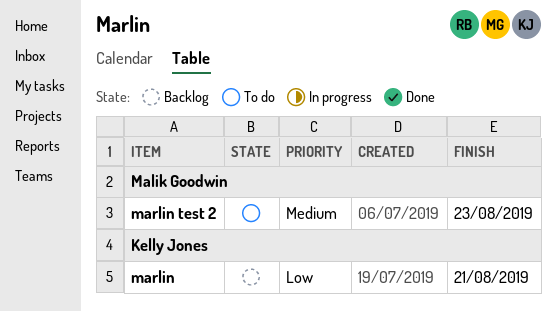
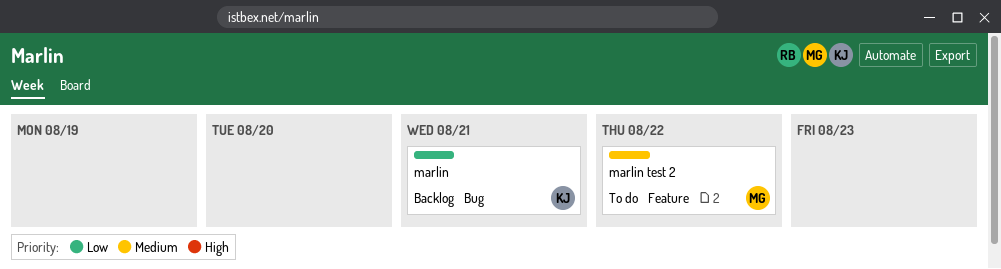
marlin test 2, due: Aug 23 -> Aug 22

